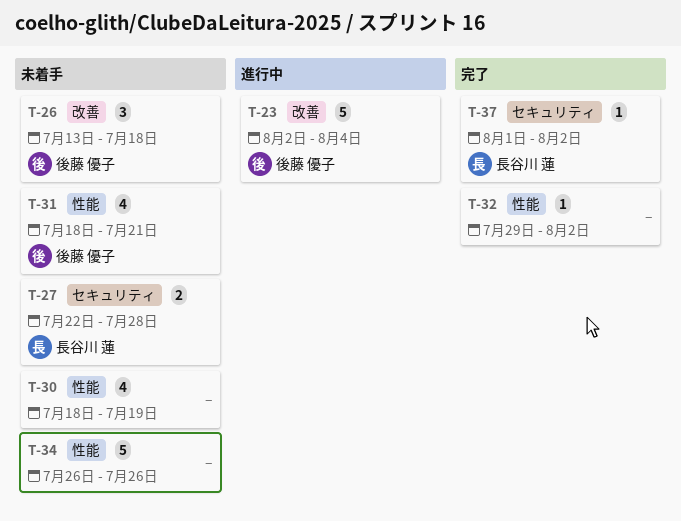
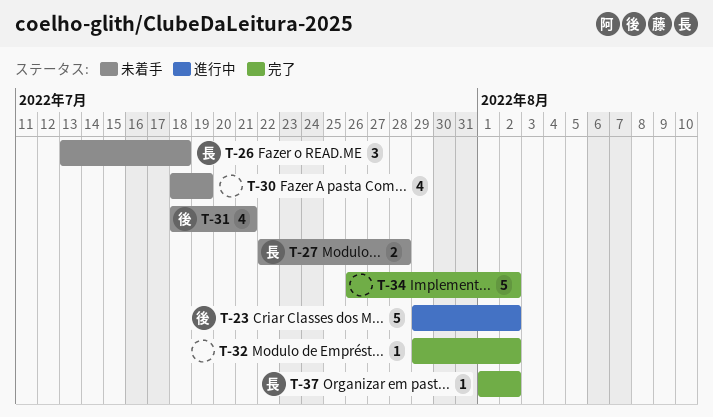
T-23, start: Aug 2 -> Jul 29
T-23, due: Aug 4 -> Aug 2
T-26, owner: 後藤 優子 -> 長谷川 蓮
T-34, status: 未着手 -> 完了
T-34, due: Jul 26 -> Aug 2

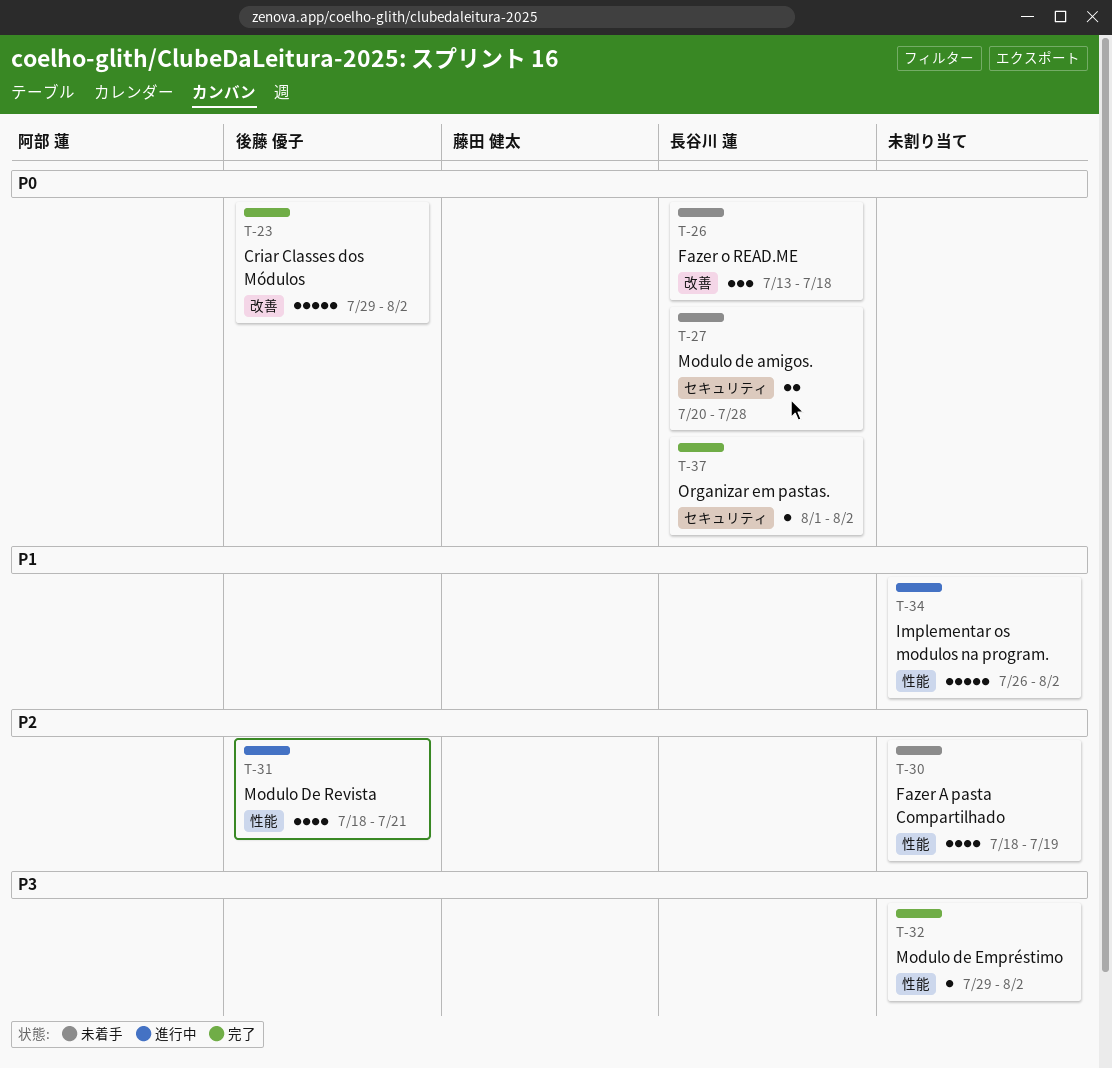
T-23, status: 進行中 -> 完了
T-27, start: Jul 22 -> Jul 20
T-31, status: 未着手 -> 進行中
T-34, status: 完了 -> 進行中

